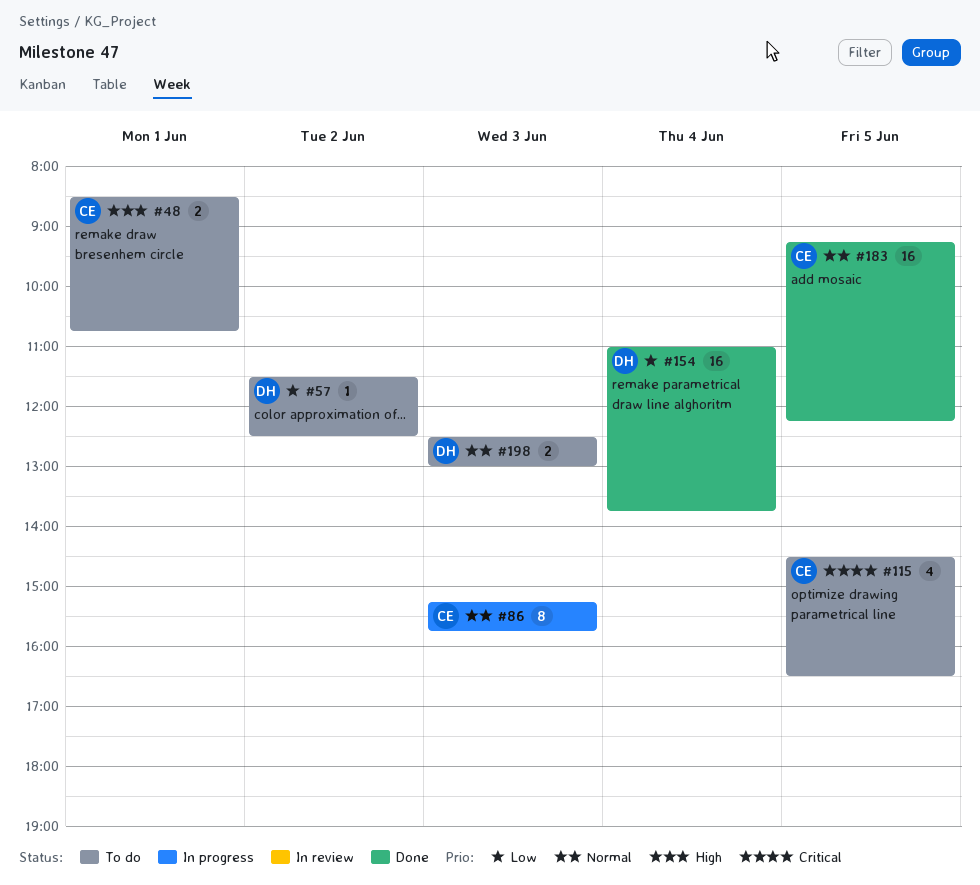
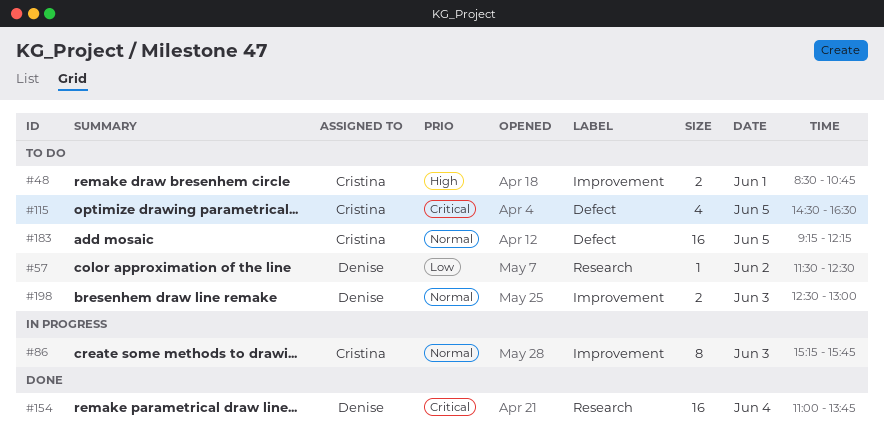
#154, priority: Low -> Critical
#183, status: Done -> To do

